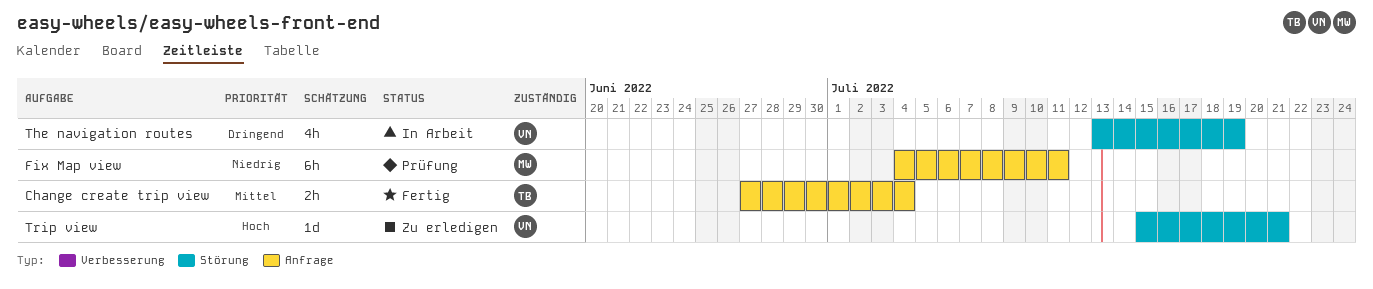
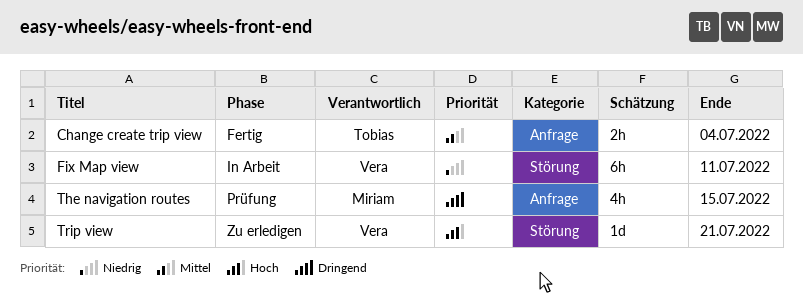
Fix Map view, status: Prüfung -> In Arbeit
Fix Map view, owner: Miriam -> Vera
Fix Map view, label: Anfrage -> Störung
The navigation routes, status: In Arbeit -> Prüfung
The navigation routes, owner: Vera -> Miriam
The navigation routes, label: Störung -> Anfrage
The navigation routes, due: Jul 19 -> Jul 15

